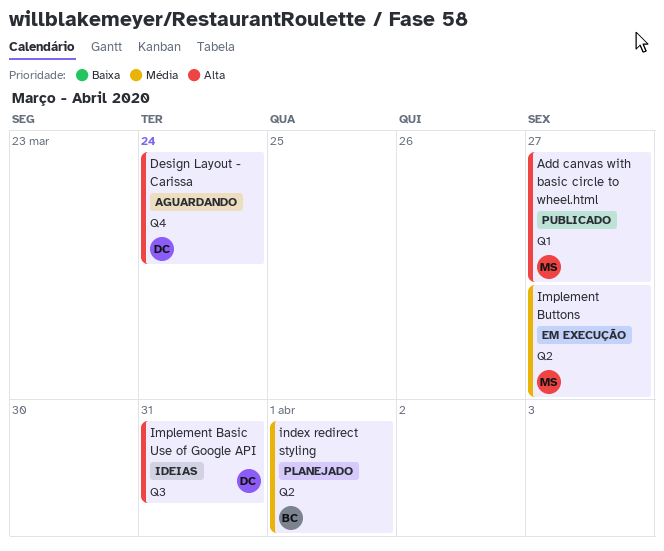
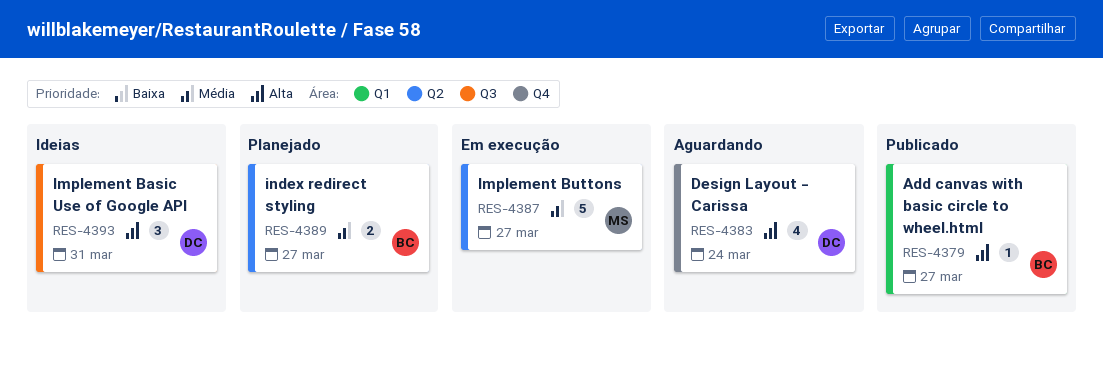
Add canvas with basic circle to wheel.html, owner: MS -> BC
index redirect styling, due: Apr 1 -> Mar 27

